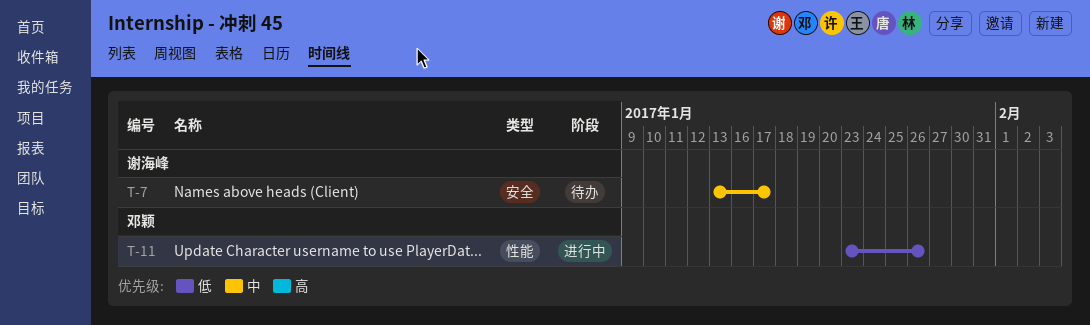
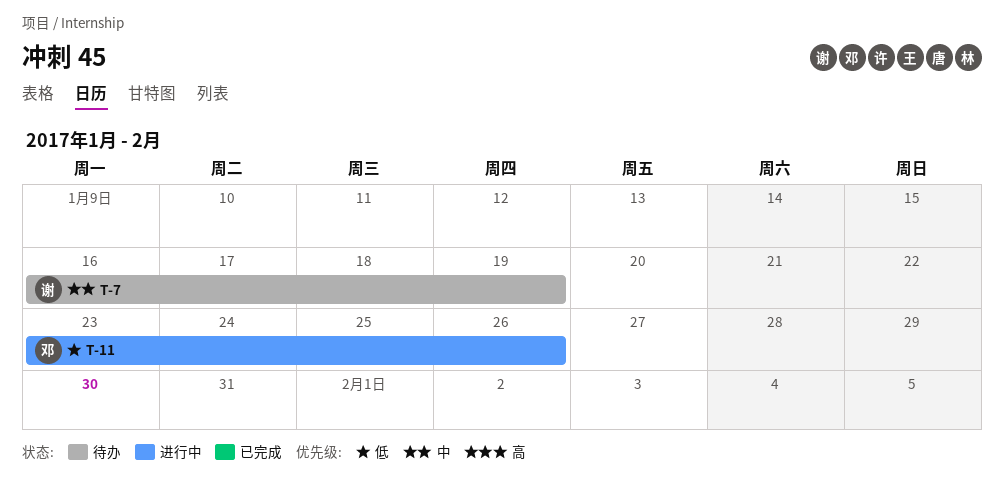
T-7, start: Jan 13 -> Jan 16
T-7, due: Jan 17 -> Jan 19

